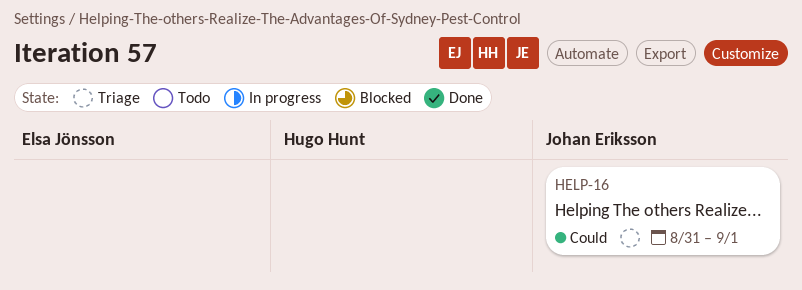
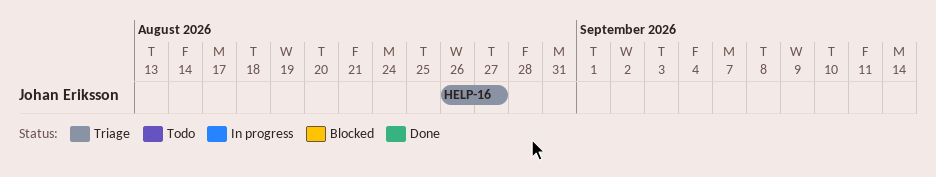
HELP-16, start: Aug 31 -> Aug 26
HELP-16, due: Sep 1 -> Aug 27

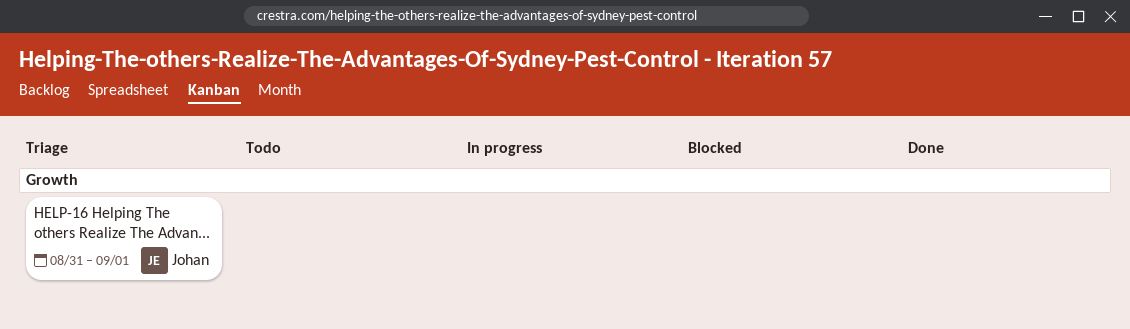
HELP-16, start: Aug 26 -> Aug 31
HELP-16, due: Aug 27 -> Sep 1

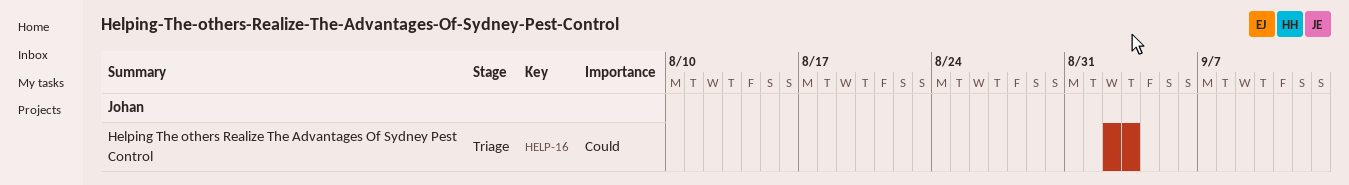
HELP-16, start: Aug 31 -> Sep 2
HELP-16, due: Sep 1 -> Sep 3

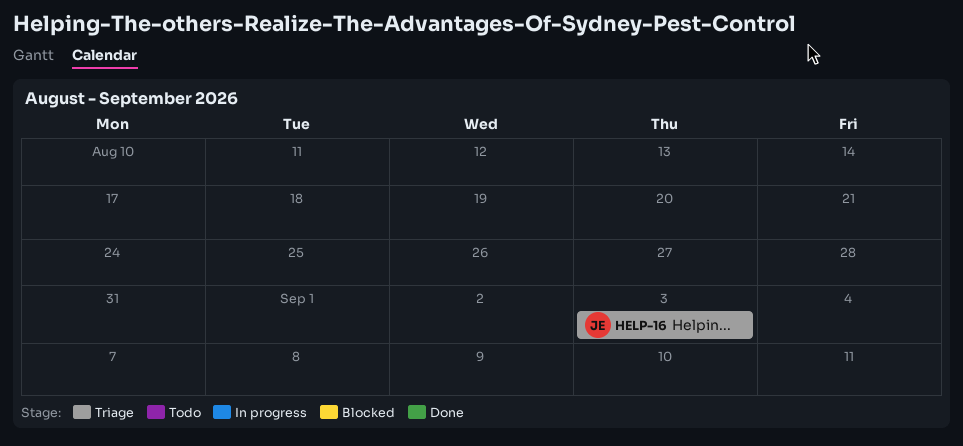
HELP-16, start: Sep 2 -> Sep 3

